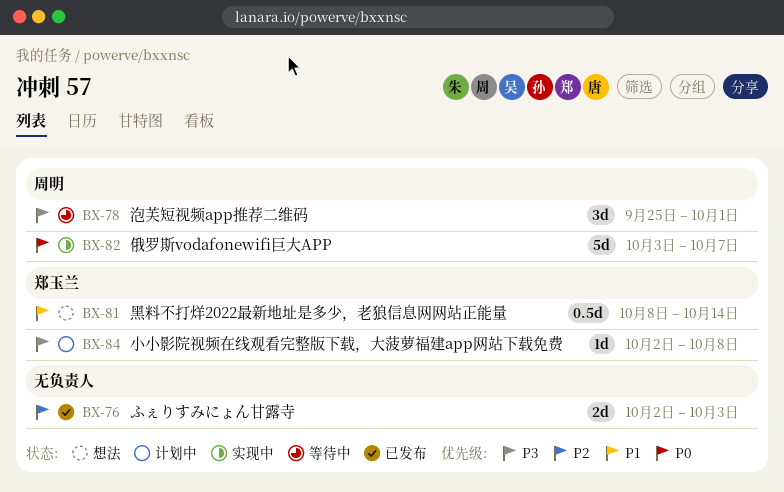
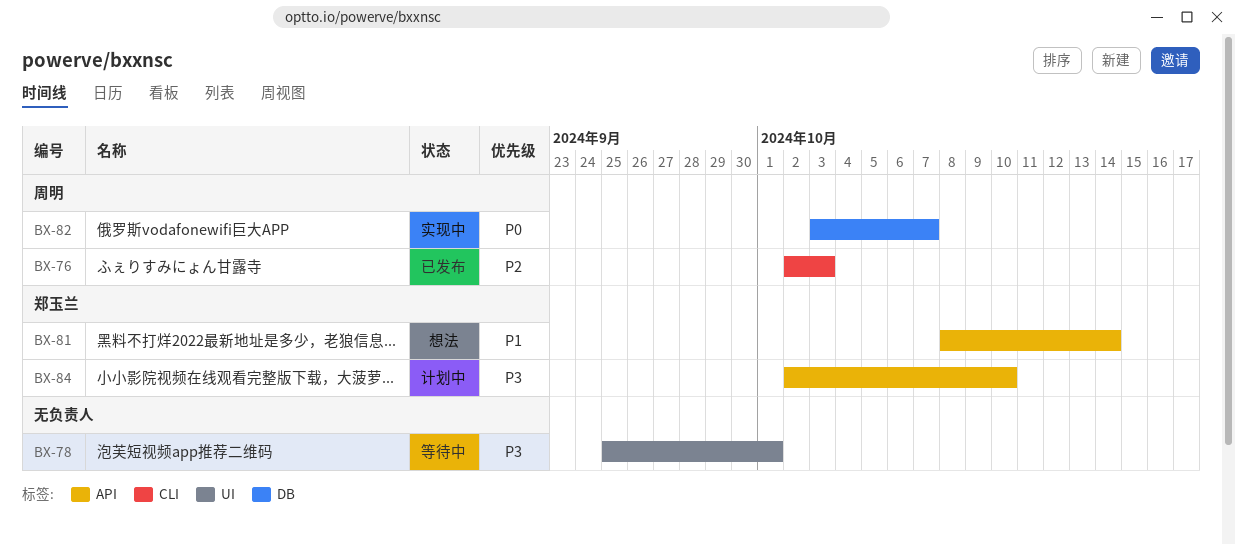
BX-76, owner: none -> 周明
BX-78, owner: 周明 -> none
BX-84, due: Oct 8 -> Oct 10

